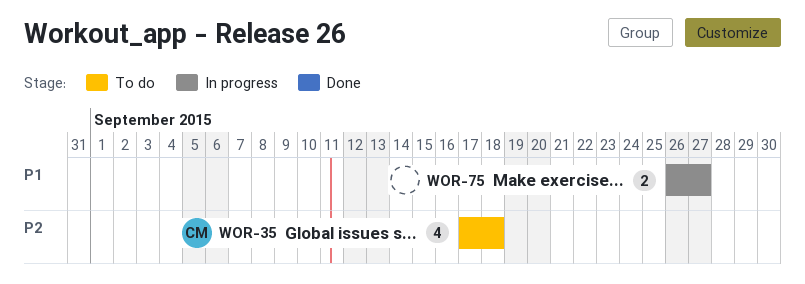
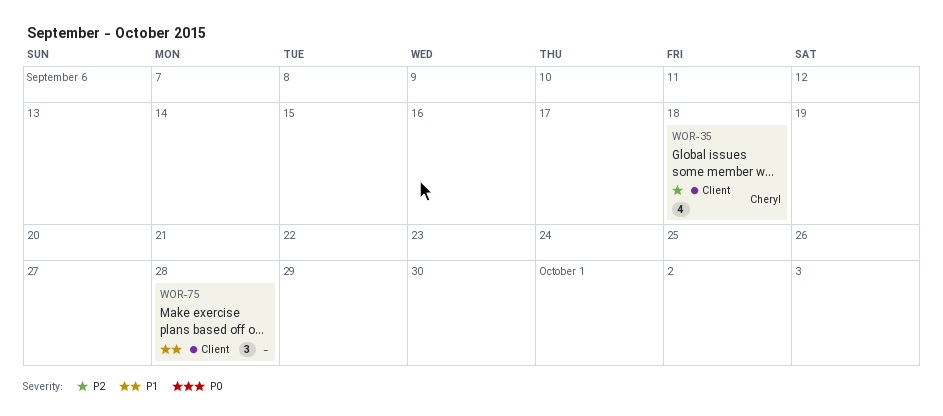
WOR-75, estimate: 2 -> 3
WOR-75, due: Sep 27 -> Sep 28

